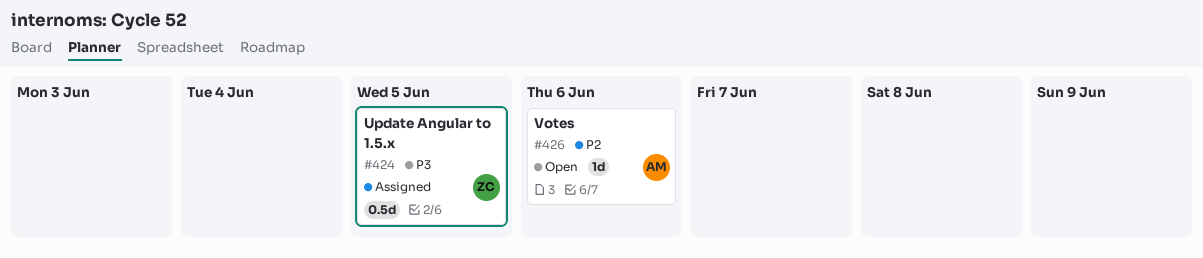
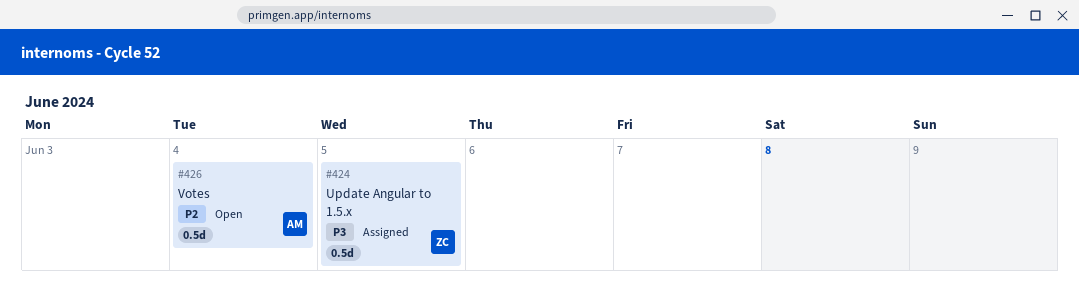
#426, estimate: 1d -> 0.5d
#426, due: Jun 6 -> Jun 4

